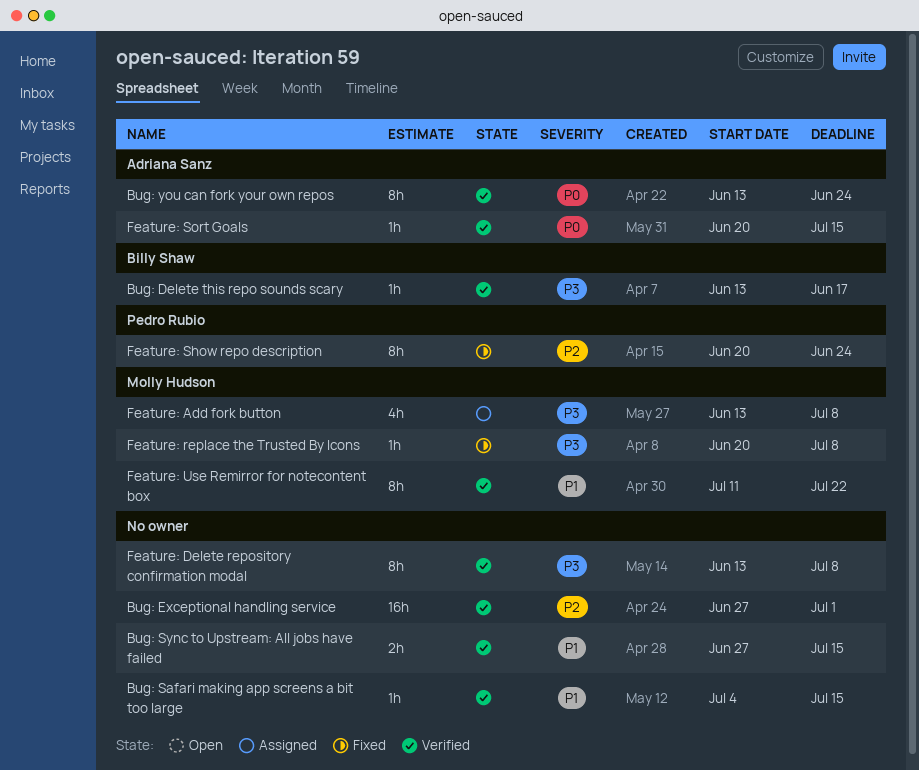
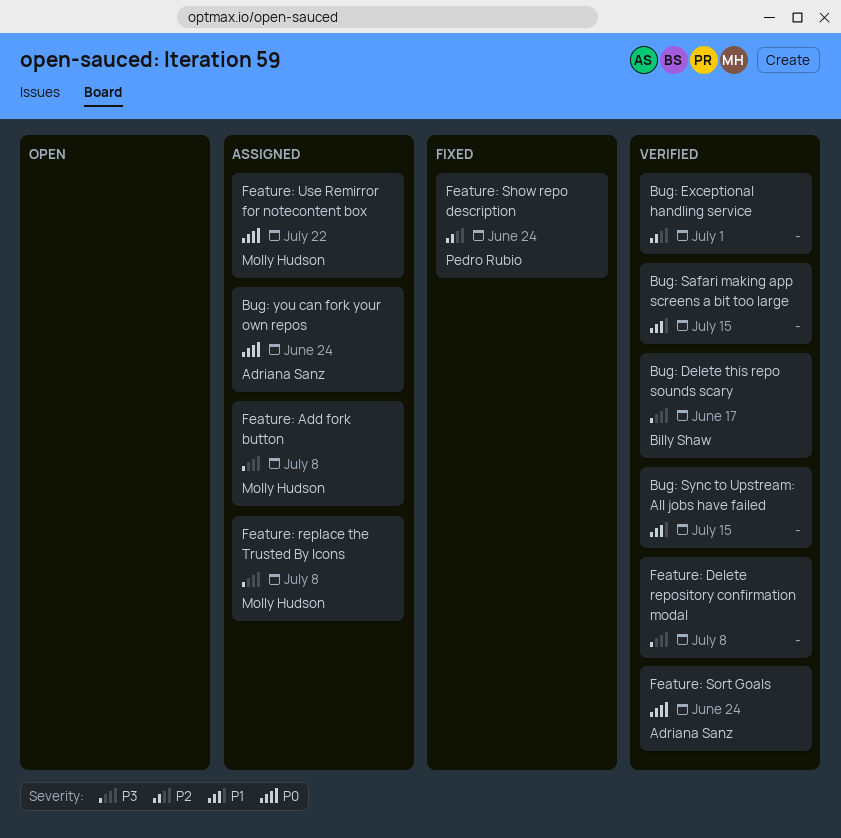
Bug: you can fork your own repos, status: Verified -> Assigned
Feature: replace the Trusted By Icons, status: Fixed -> Assigned
Feature: Sort Goals, due: Jul 15 -> Jun 24
Feature: Use Remirror for notecontent box, status: Verified -> Assigned
Feature: Use Remirror for notecontent box, priority: P1 -> P0

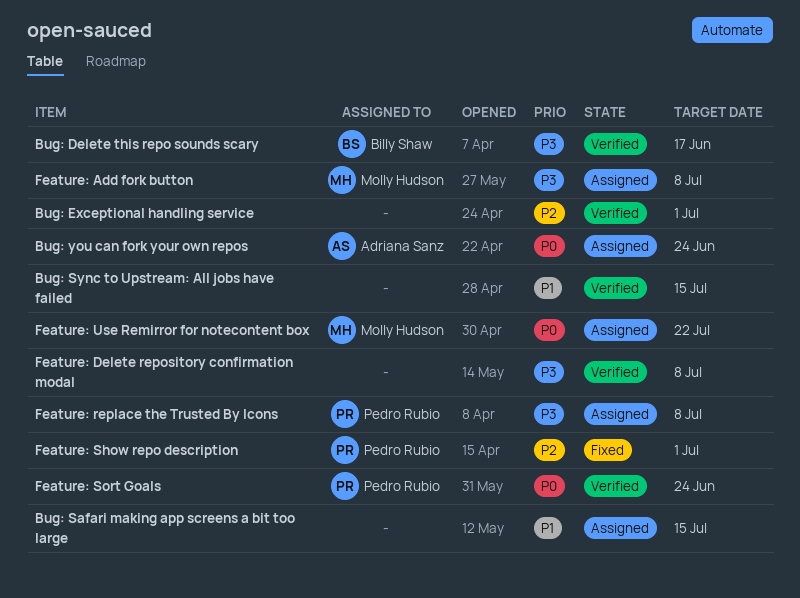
Bug: Safari making app screens a bit too large, status: Verified -> Assigned
Feature: replace the Trusted By Icons, owner: Molly Hudson -> Pedro Rubio
Feature: Show repo description, due: Jun 24 -> Jul 1
Feature: Sort Goals, owner: Adriana Sanz -> Pedro Rubio

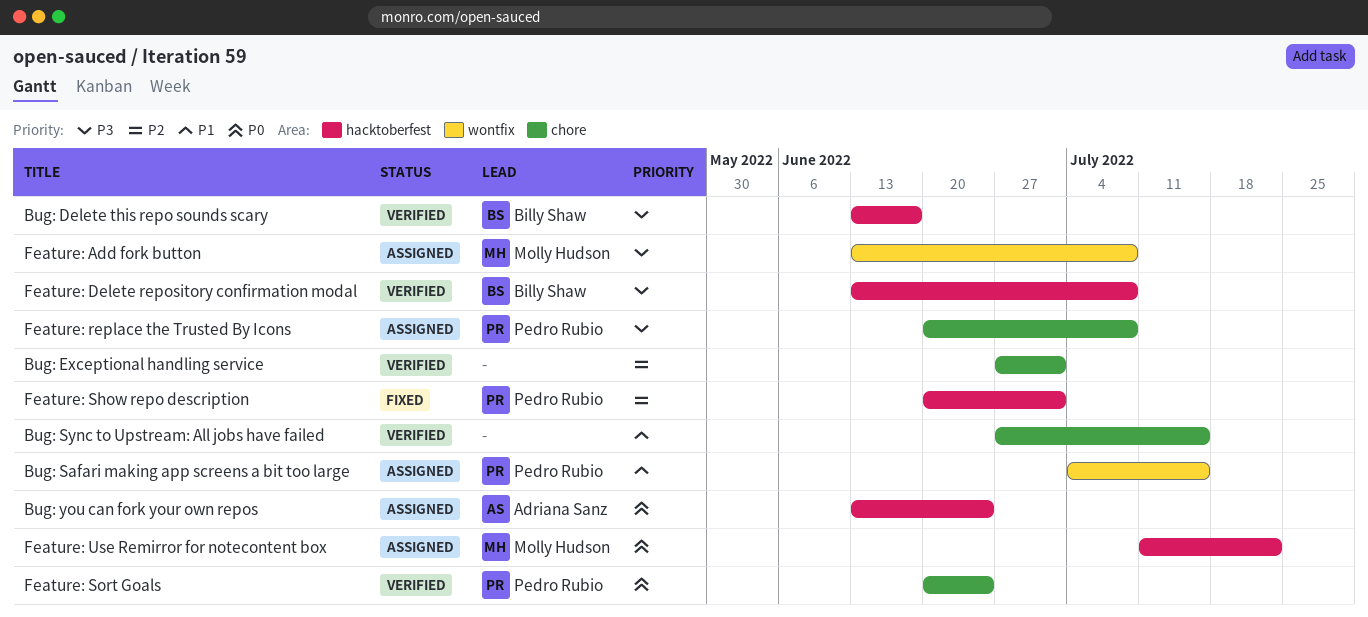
Bug: Safari making app screens a bit too large, owner: none -> Pedro Rubio
Feature: Delete repository confirmation modal, owner: none -> Billy Shaw

